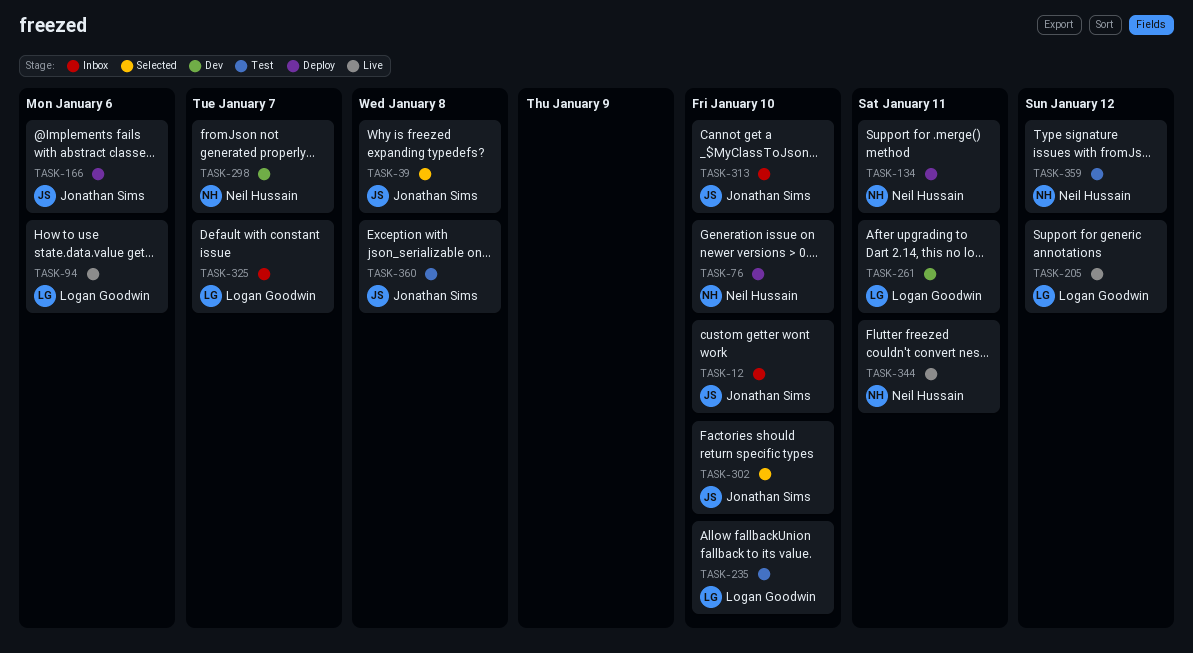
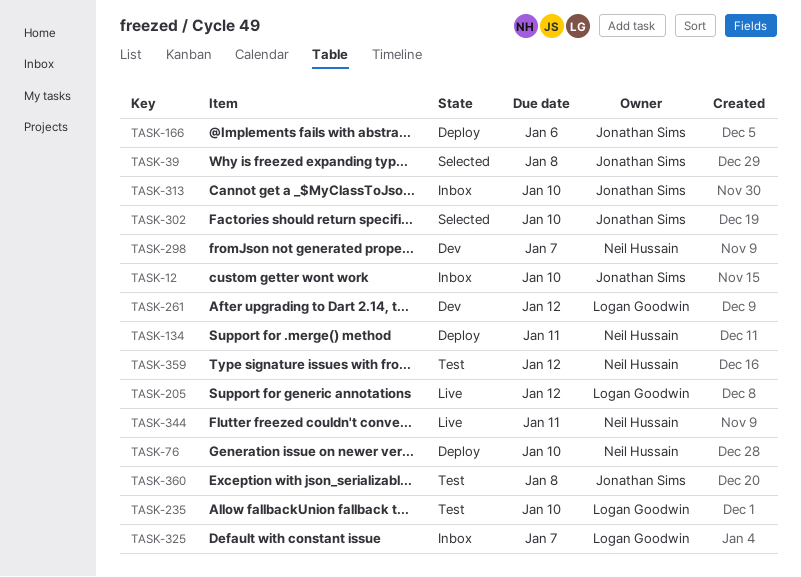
TASK-94: present -> none
TASK-261, due: Jan 11 -> Jan 12

